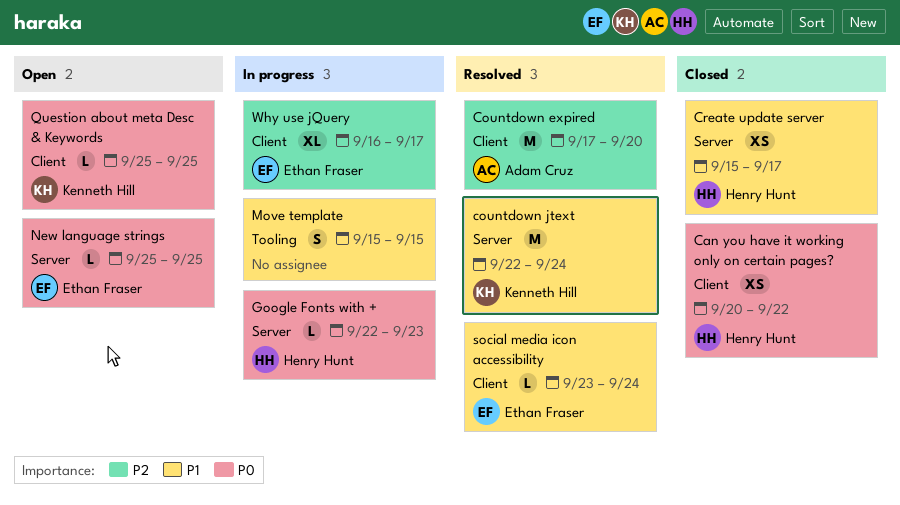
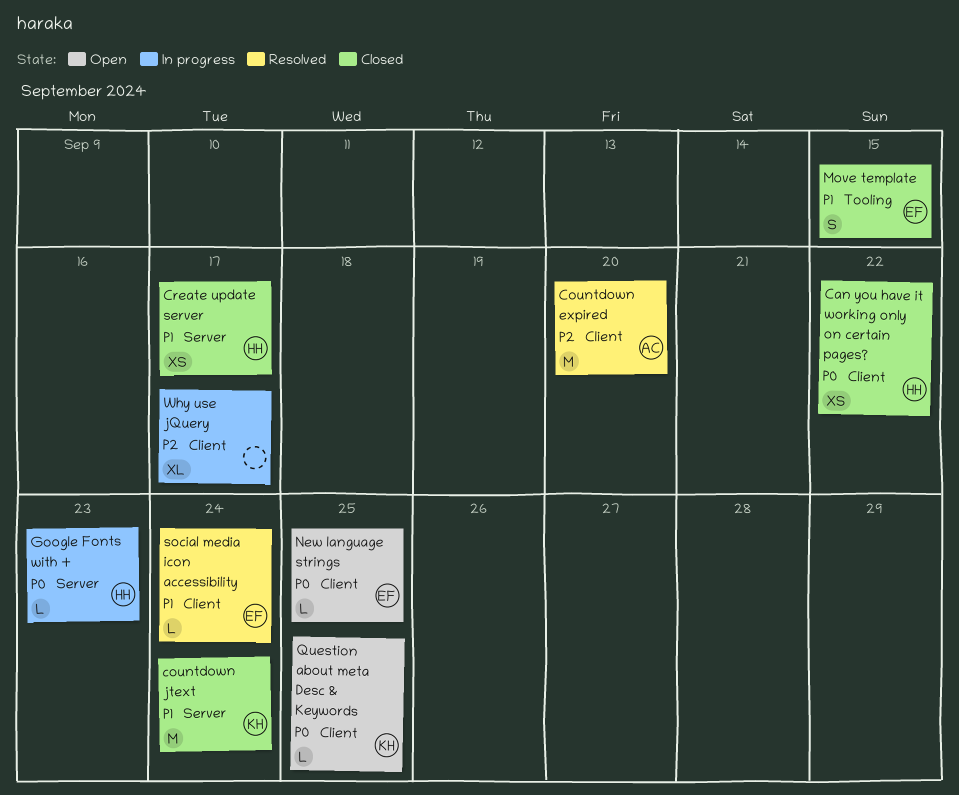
countdown jtext, status: Resolved -> Closed
Move template, status: In progress -> Closed
Move template, owner: none -> Ethan Fraser
New language strings, label: Server -> Client
Why use jQuery, owner: Ethan Fraser -> none

